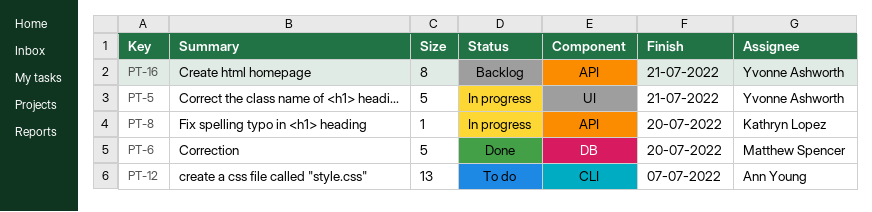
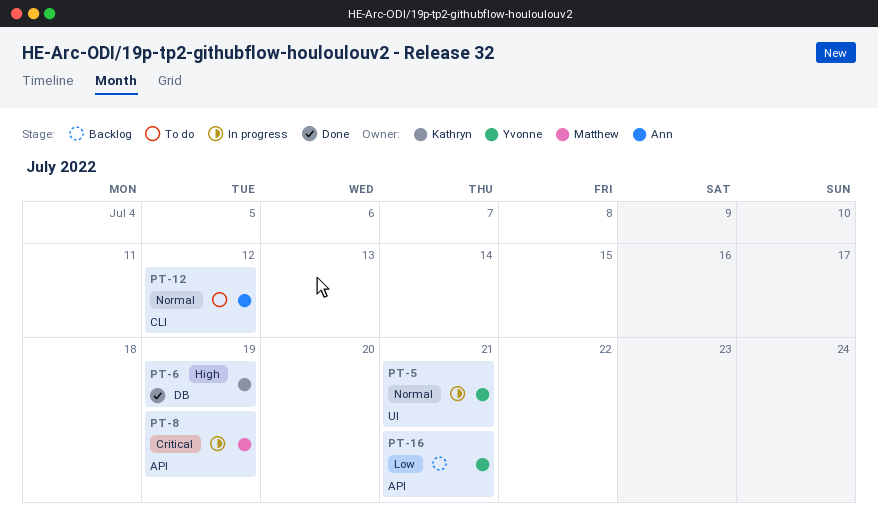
PT-6, owner: Matthew Spencer -> Kathryn Lopez
PT-6, due: Jul 20 -> Jul 19
PT-8, owner: Kathryn Lopez -> Matthew Spencer
PT-8, due: Jul 20 -> Jul 19
PT-12, due: Jul 7 -> Jul 12

